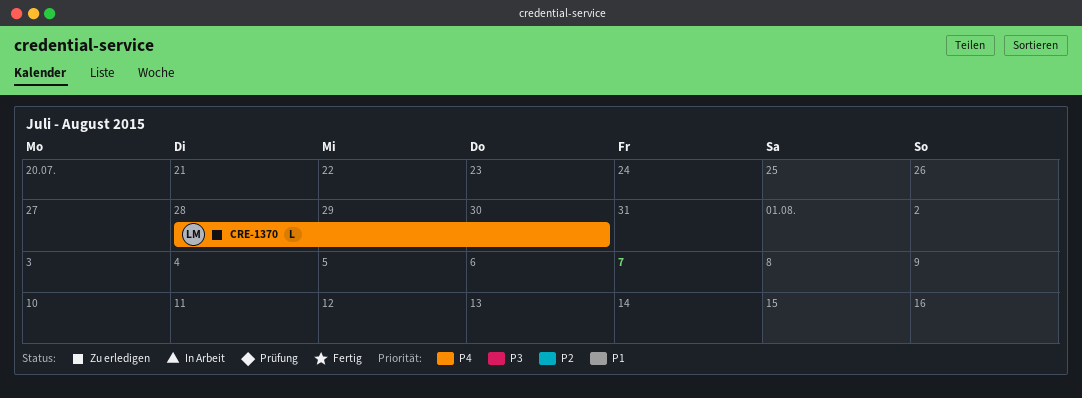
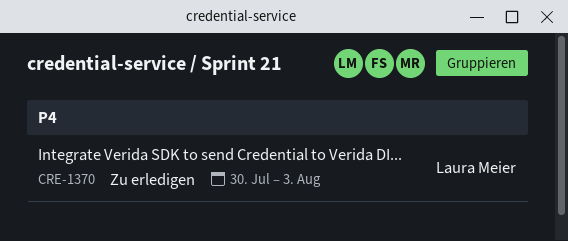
CRE-1370, start: Jul 28 -> Jul 30
CRE-1370, due: Jul 30 -> Aug 3

